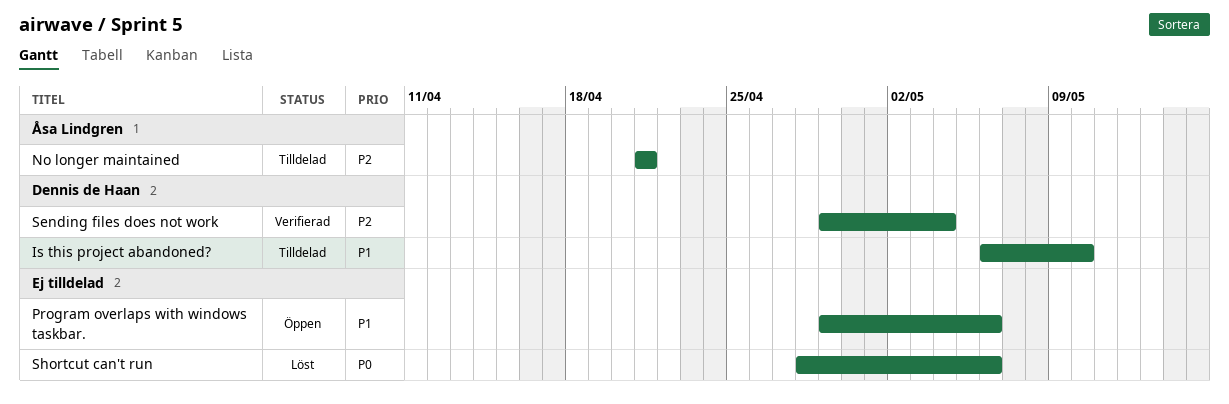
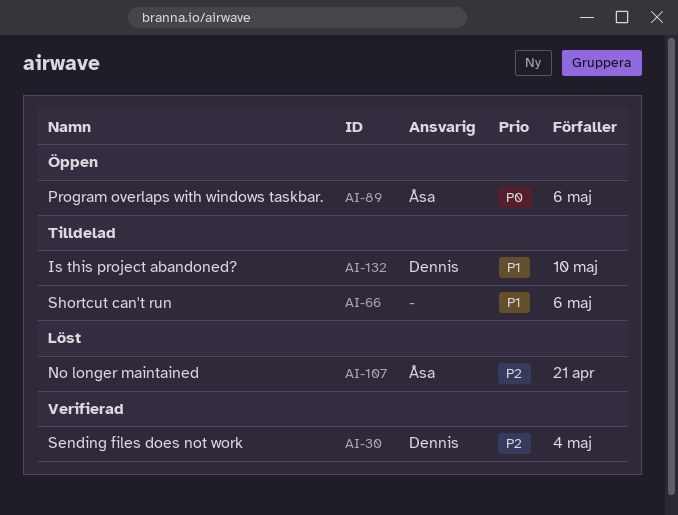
No longer maintained, status: Tilldelad -> Löst
Program overlaps with windows taskbar., owner: none -> Åsa Lindgren
Program overlaps with windows taskbar., priority: P1 -> P0
Shortcut can't run, status: Löst -> Tilldelad
Shortcut can't run, priority: P0 -> P1

